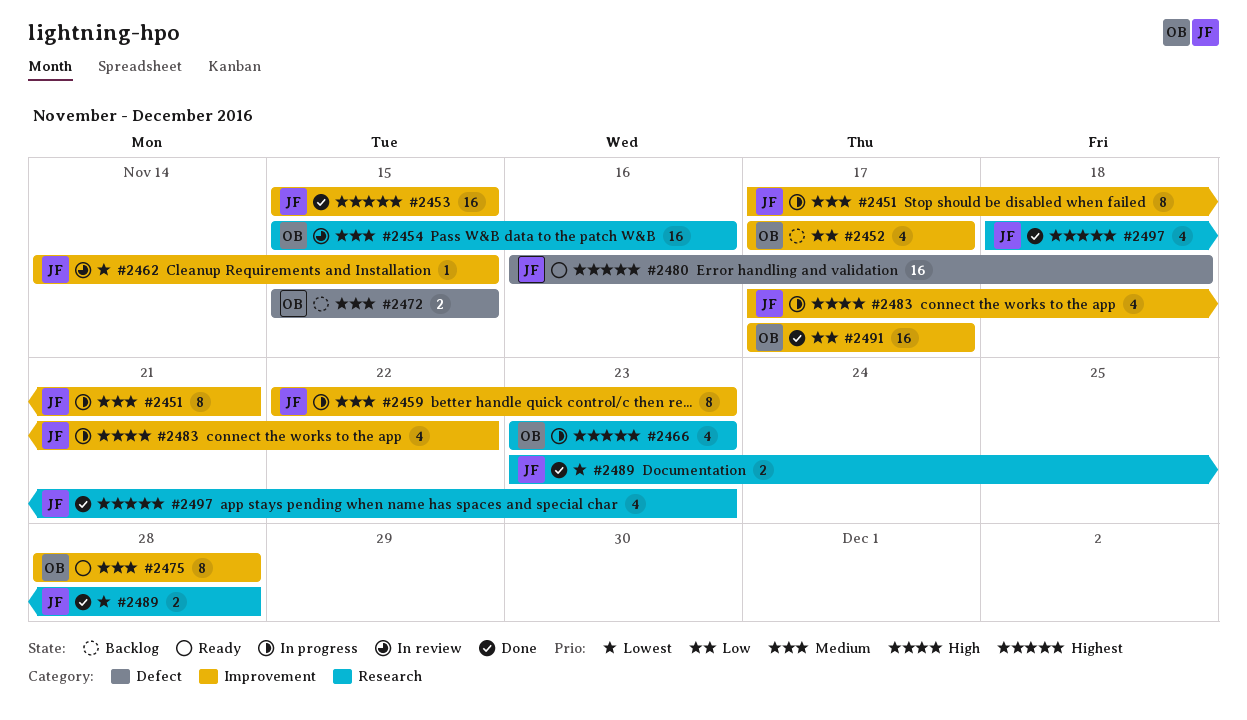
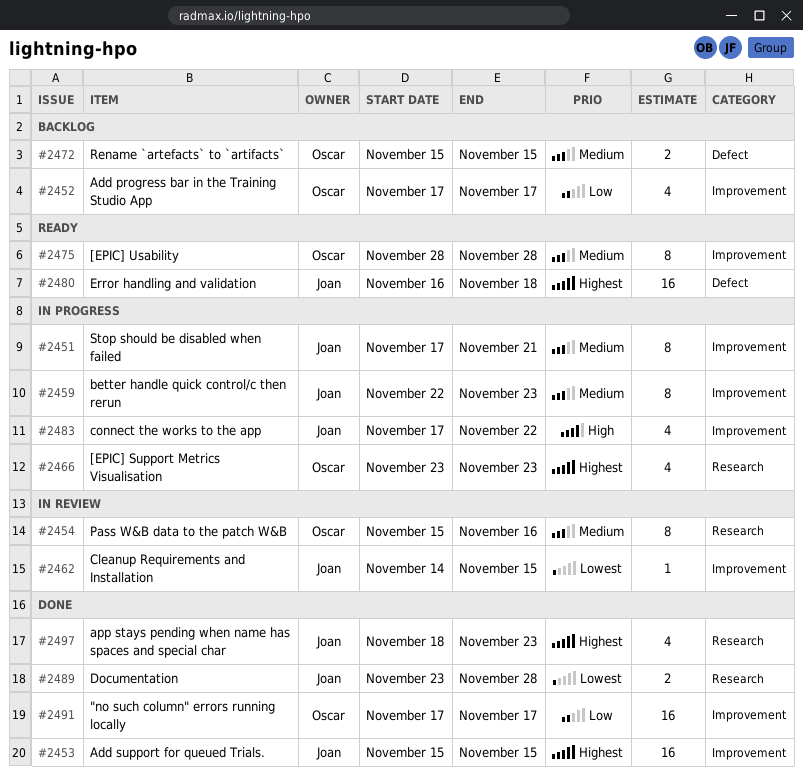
#2454, estimate: 16 -> 8

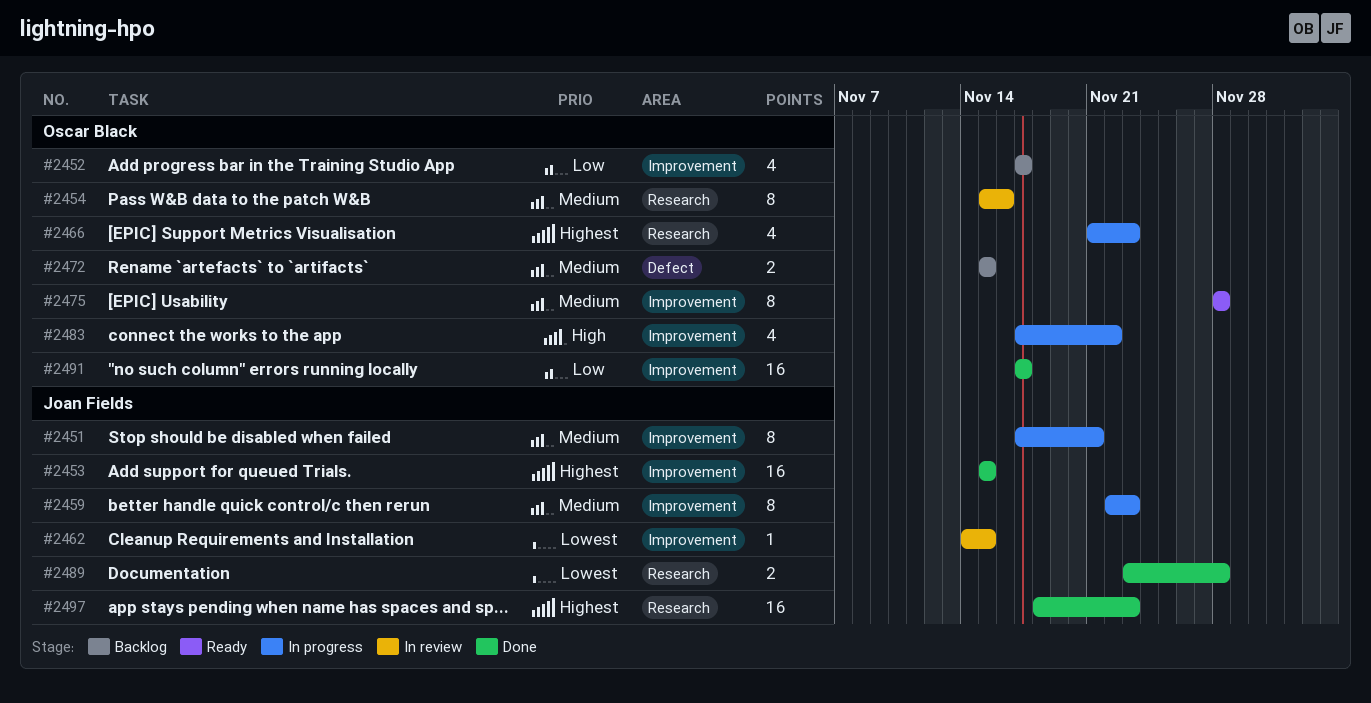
#2466, start: Nov 23 -> Nov 21
#2480: present -> none
#2483, owner: Joan Fields -> Oscar Black
#2497, estimate: 4 -> 16

